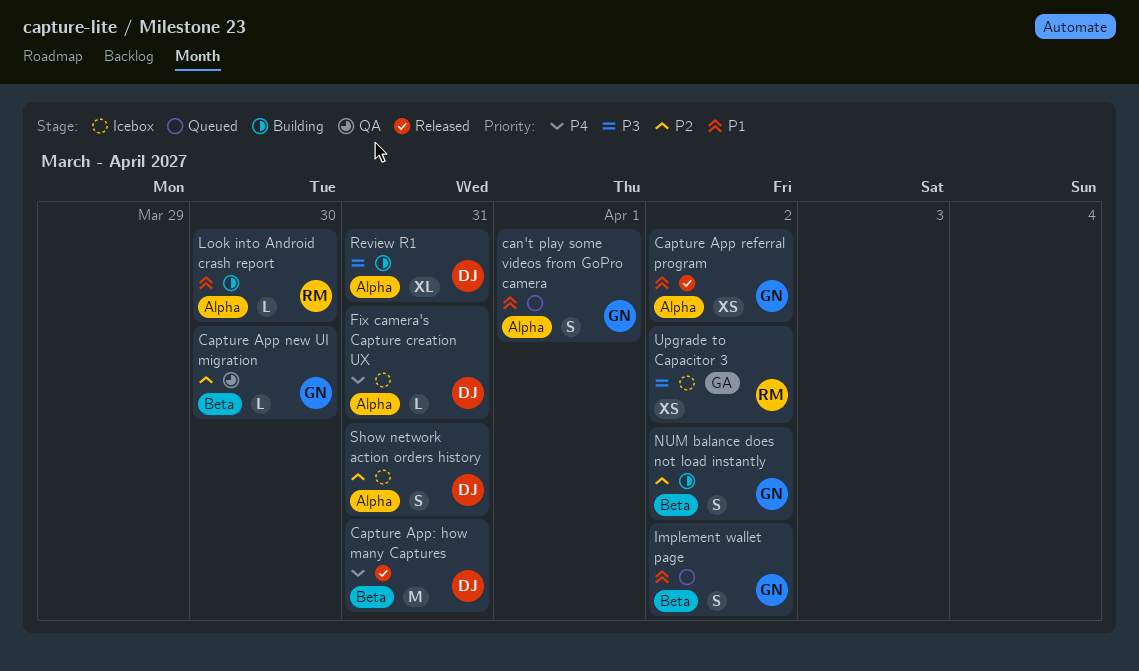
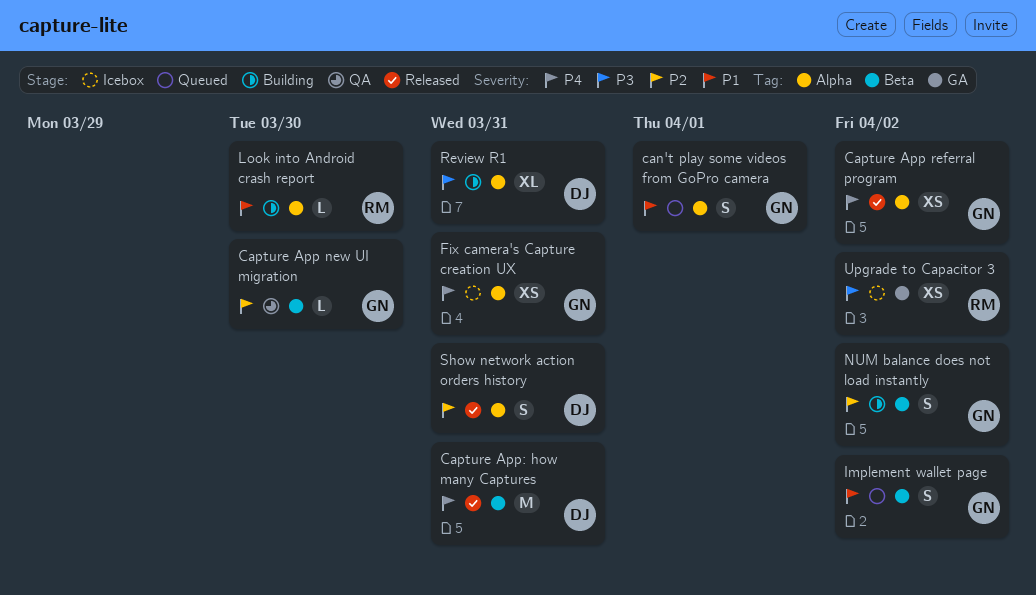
Capture App referral program, priority: P1 -> P4
Fix camera's Capture creation UX, owner: DJ -> GN
Fix camera's Capture creation UX, estimate: L -> XS
Show network action orders history, status: Icebox -> Released

